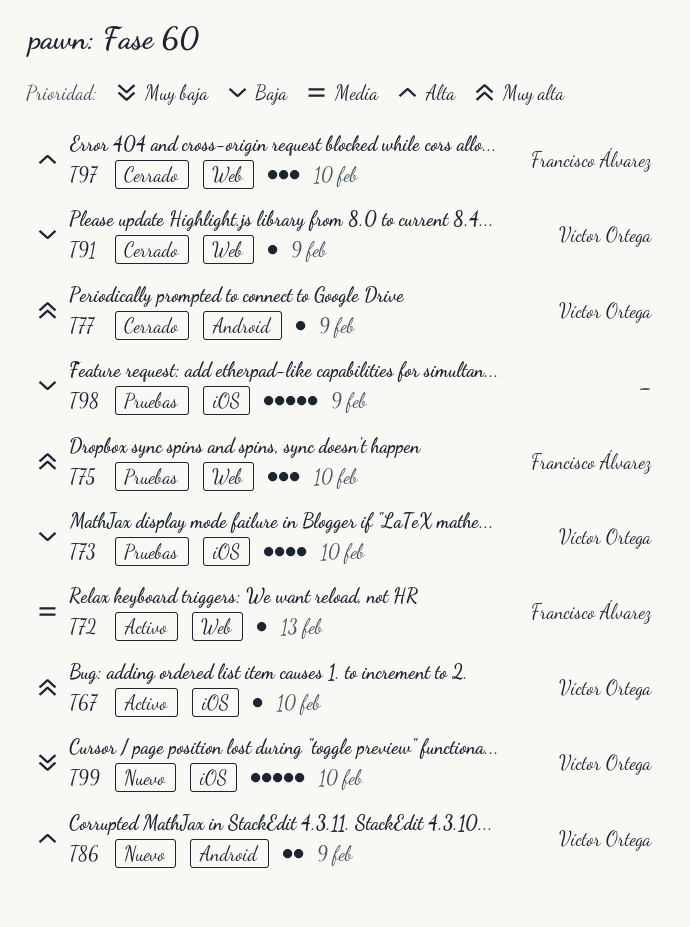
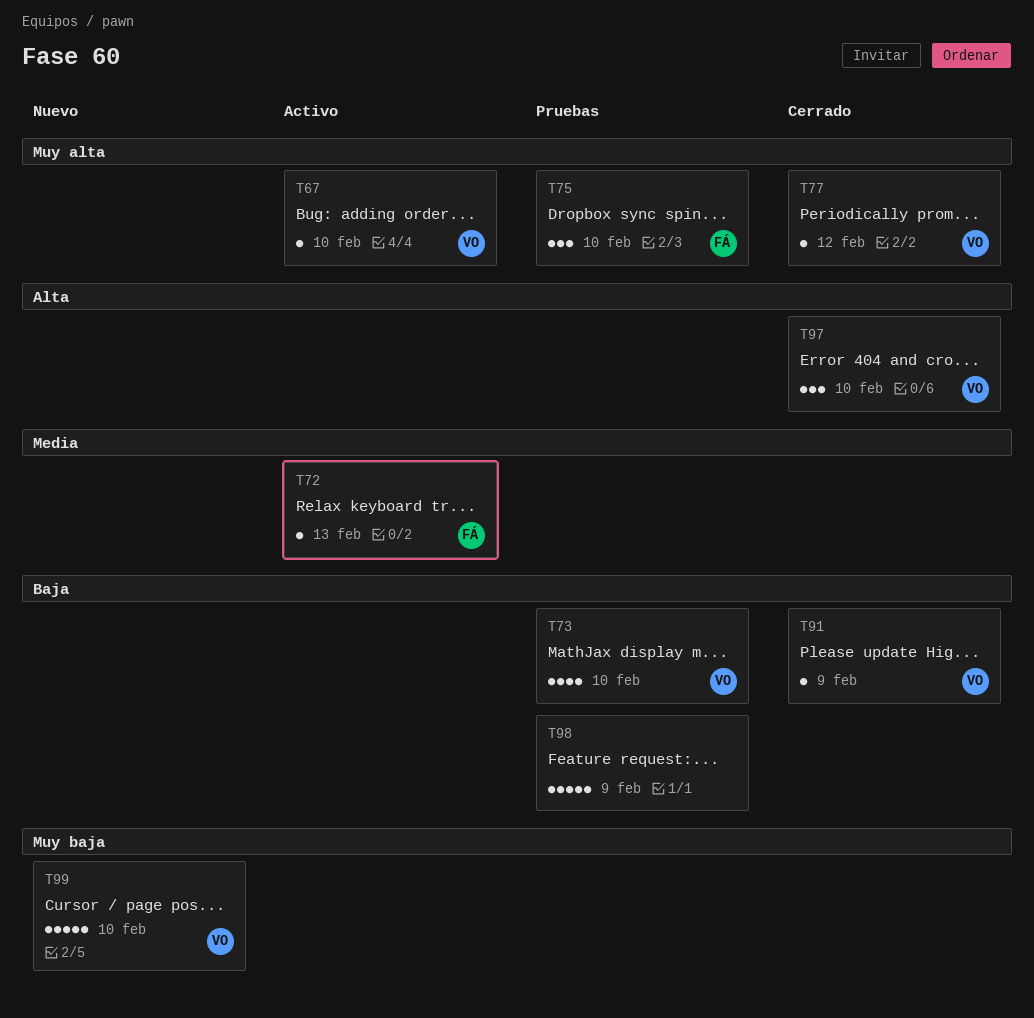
T77, due: Feb 9 -> Feb 12
T86: present -> none
T97, owner: Francisco Álvarez -> Víctor Ortega

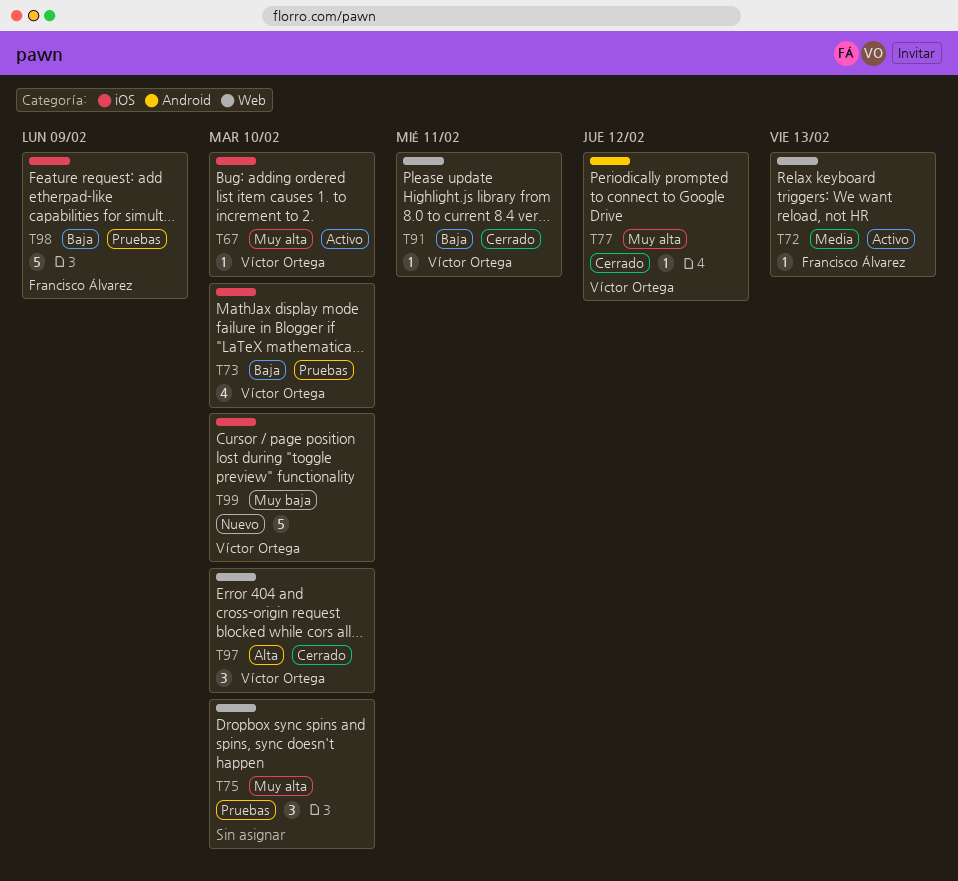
T75, owner: Francisco Álvarez -> none
T91, due: Feb 9 -> Feb 11
T98, owner: none -> Francisco Álvarez

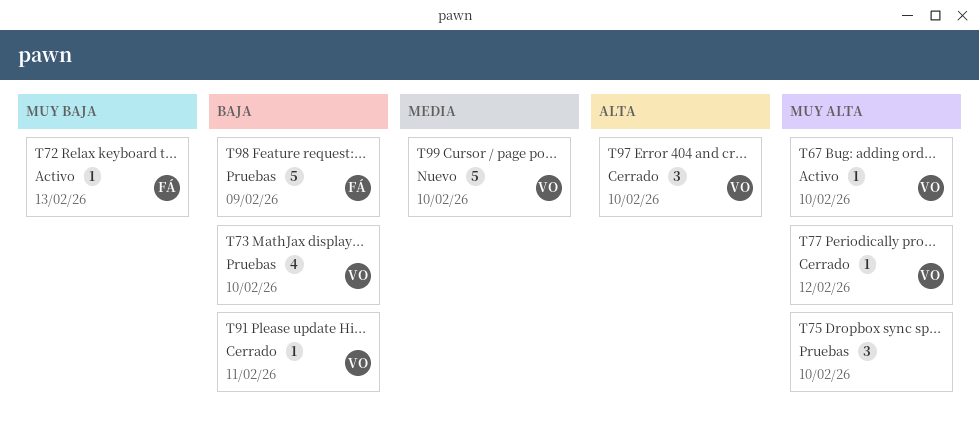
T72, priority: Media -> Muy baja
T99, priority: Muy baja -> Media

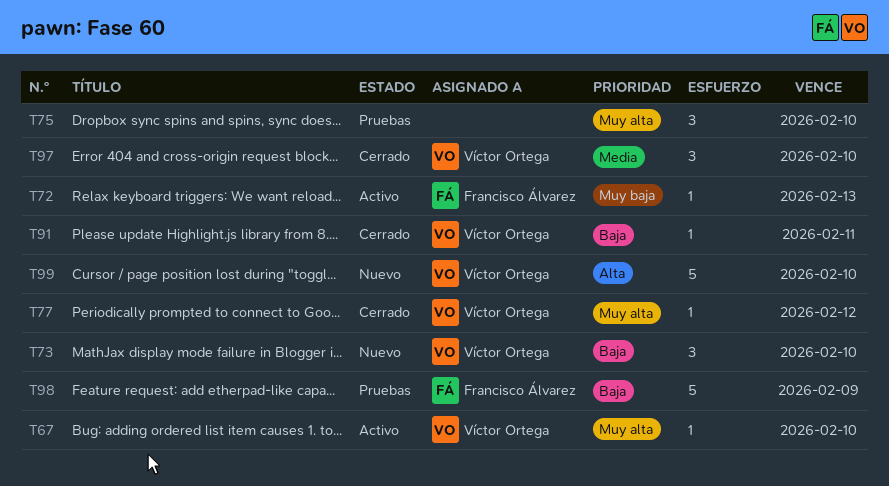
T73, status: Pruebas -> Nuevo
T73, estimate: 4 -> 3
T97, priority: Alta -> Media
T99, priority: Media -> Alta

